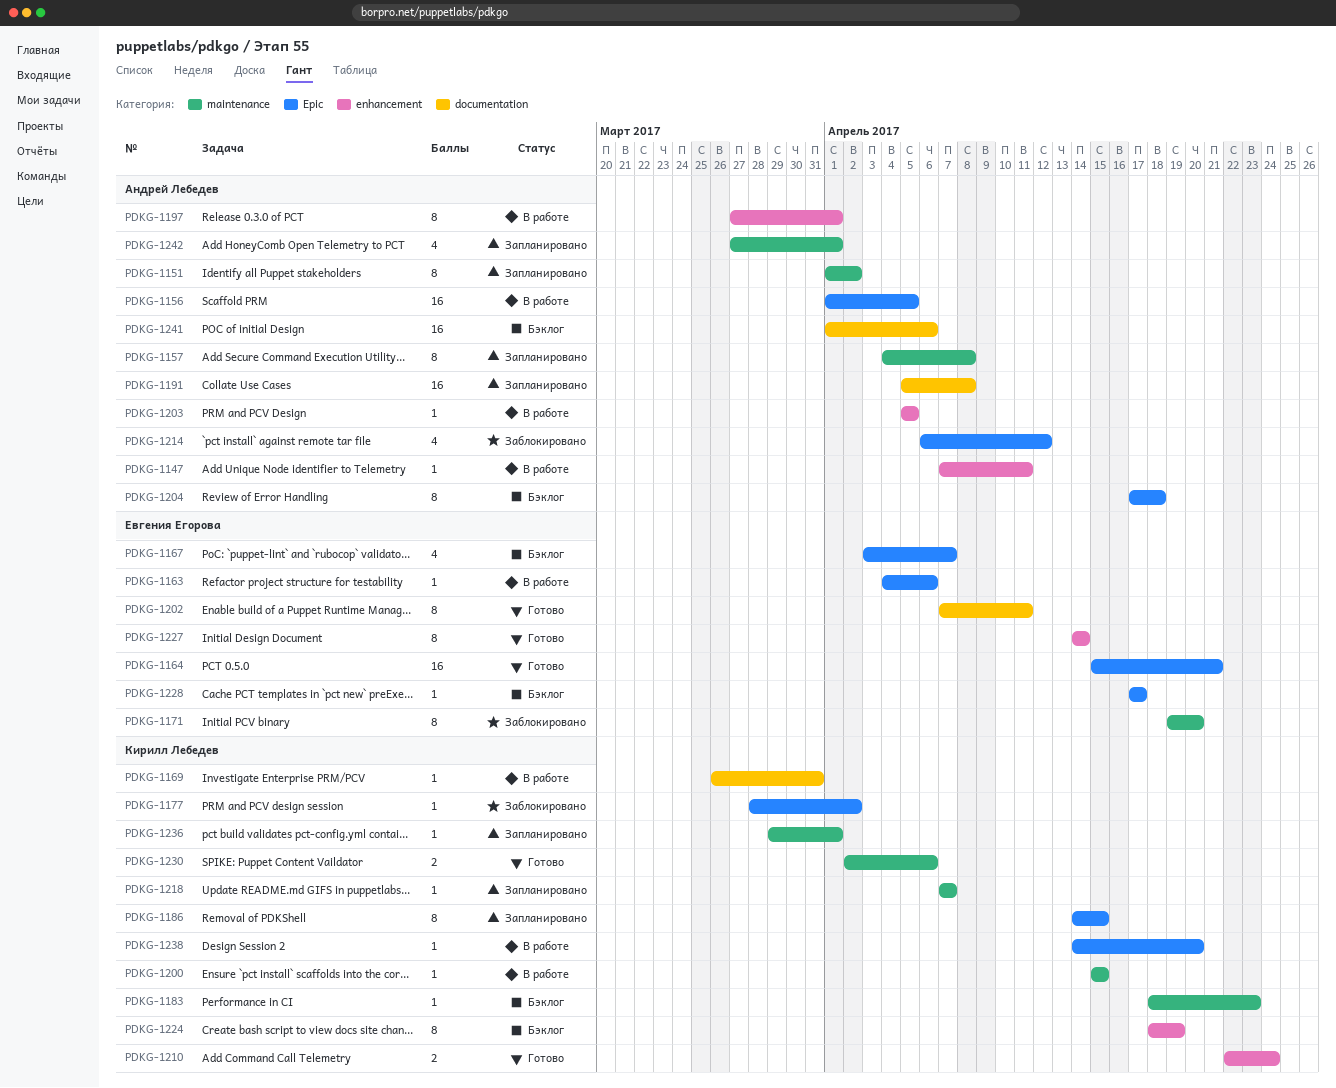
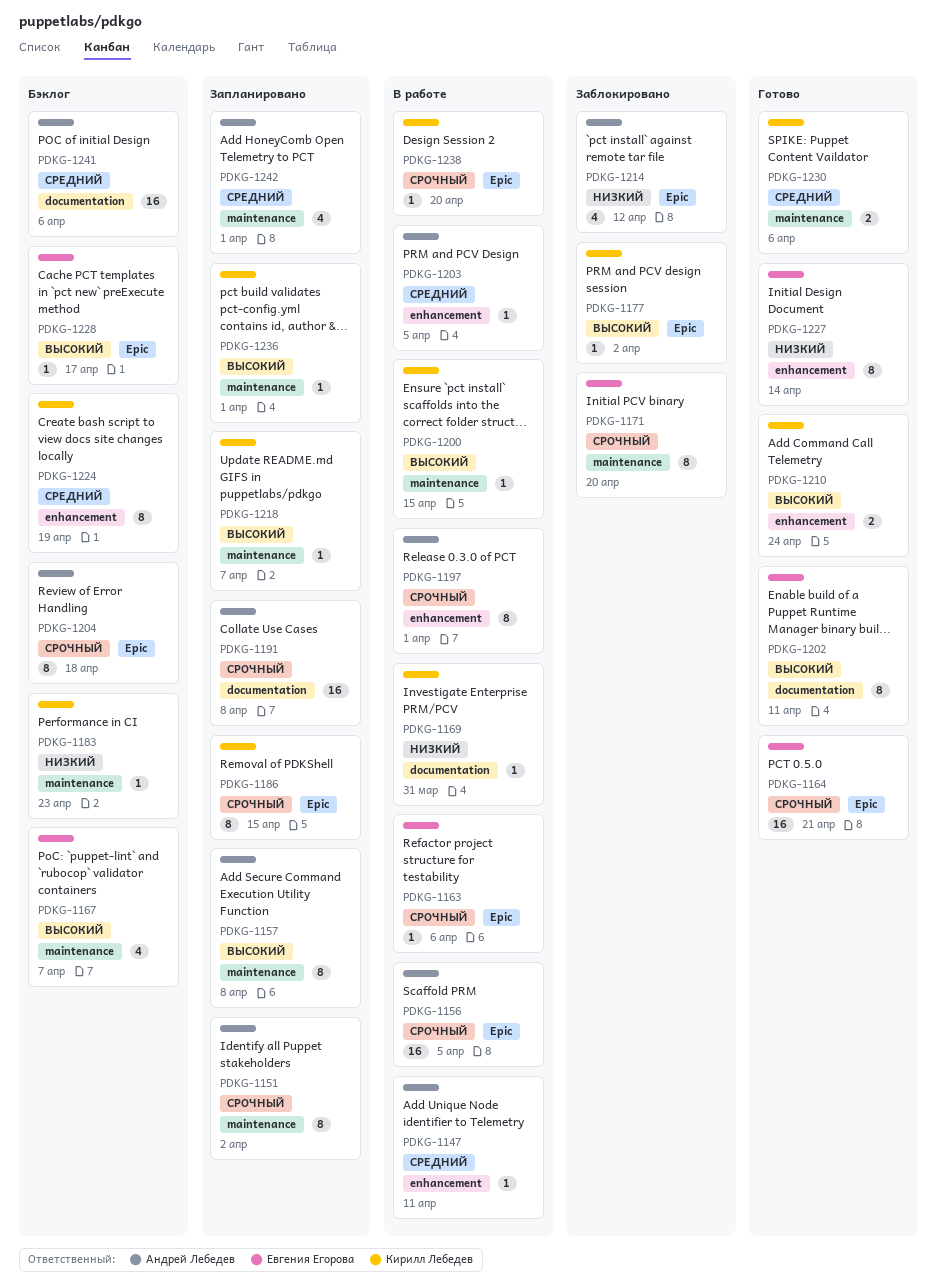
PDKG-1167, label: Epic -> maintenance

